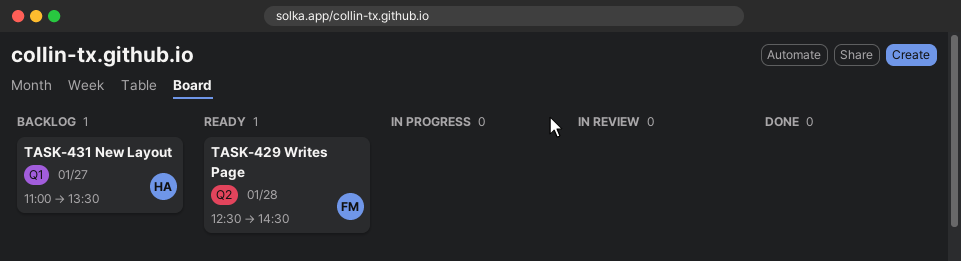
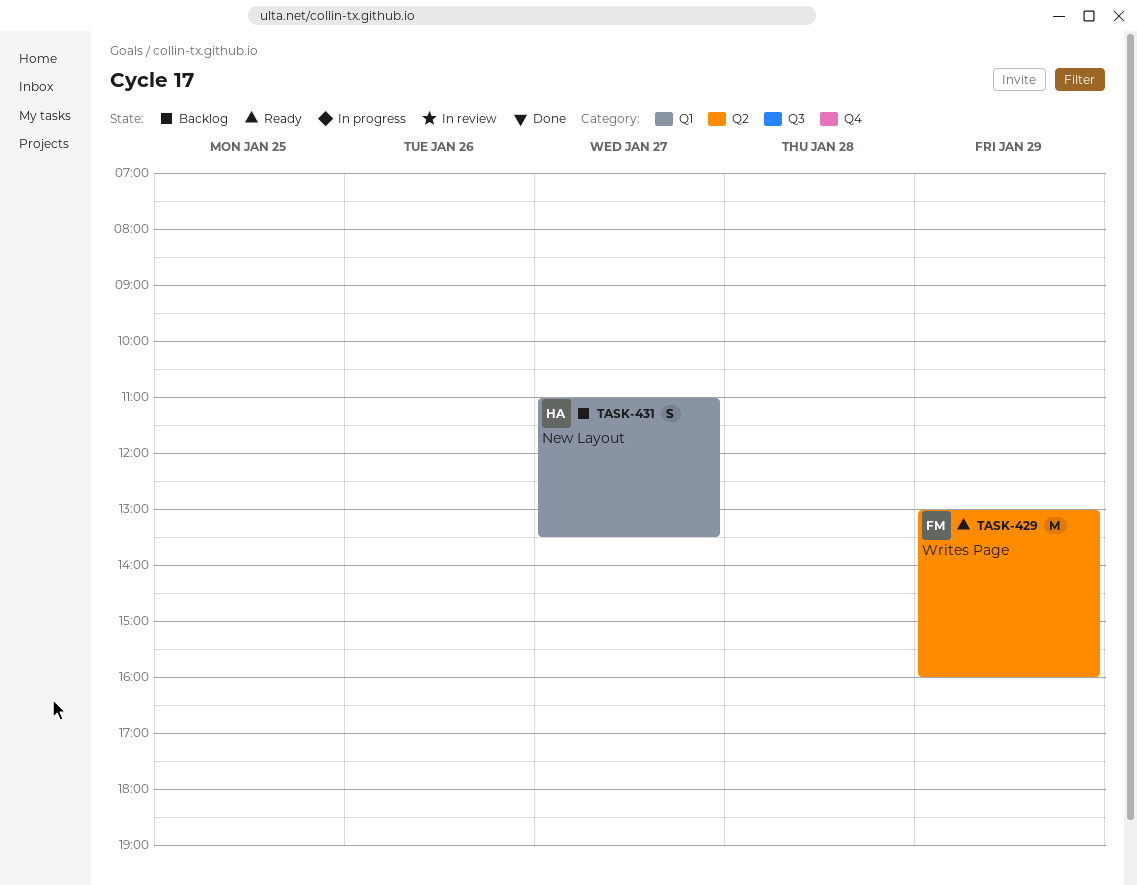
TASK-429, day: Jan 28 -> Jan 29
TASK-429, begins: 12:30 -> 13:00
TASK-429, ends: 14:30 -> 16:00

